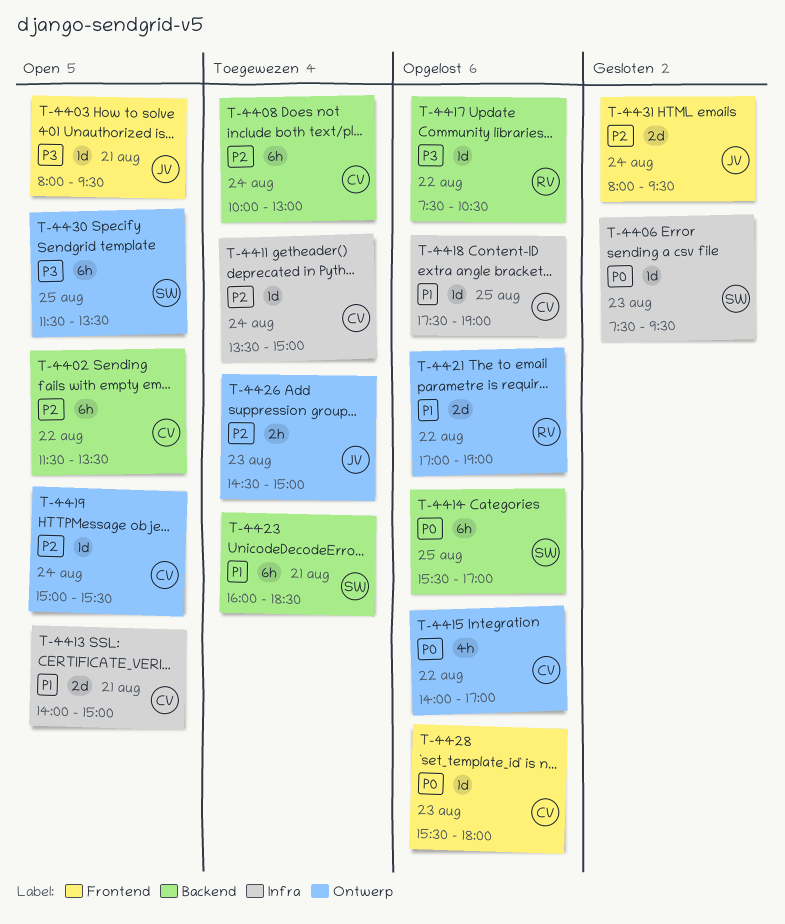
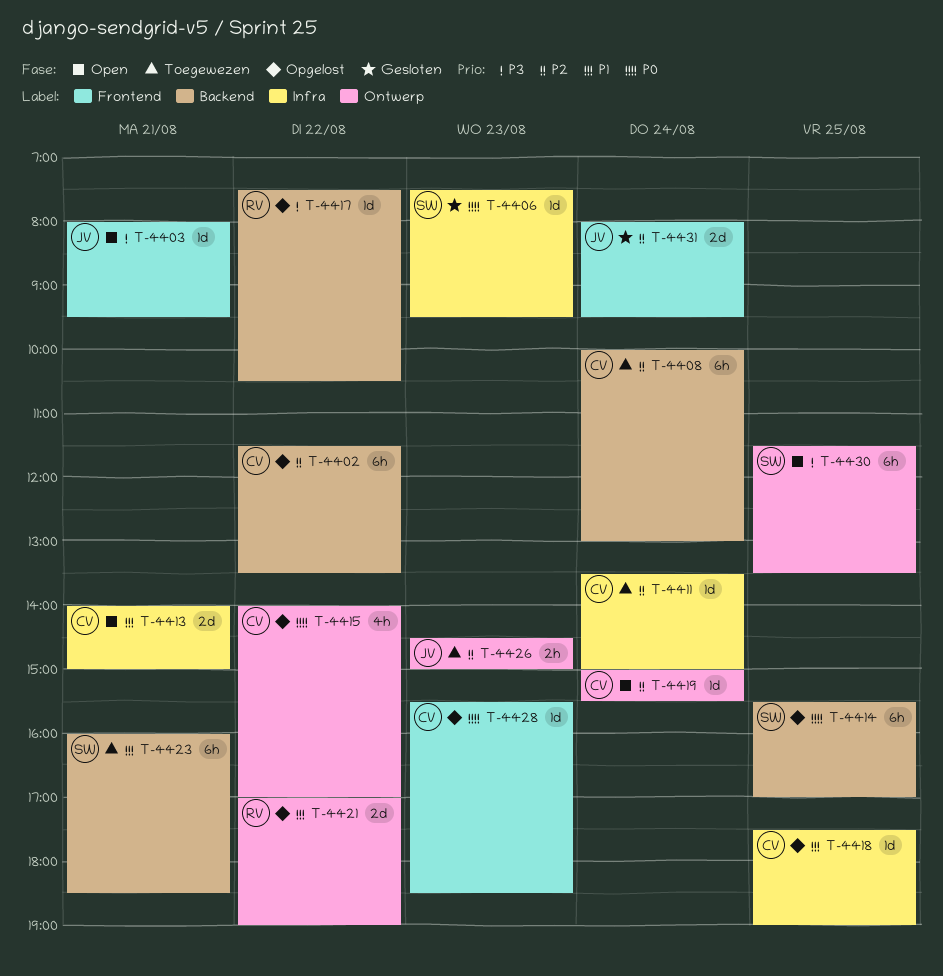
T-4402, status: Open -> Opgelost
T-4428, ends: 18:00 -> 18:30

